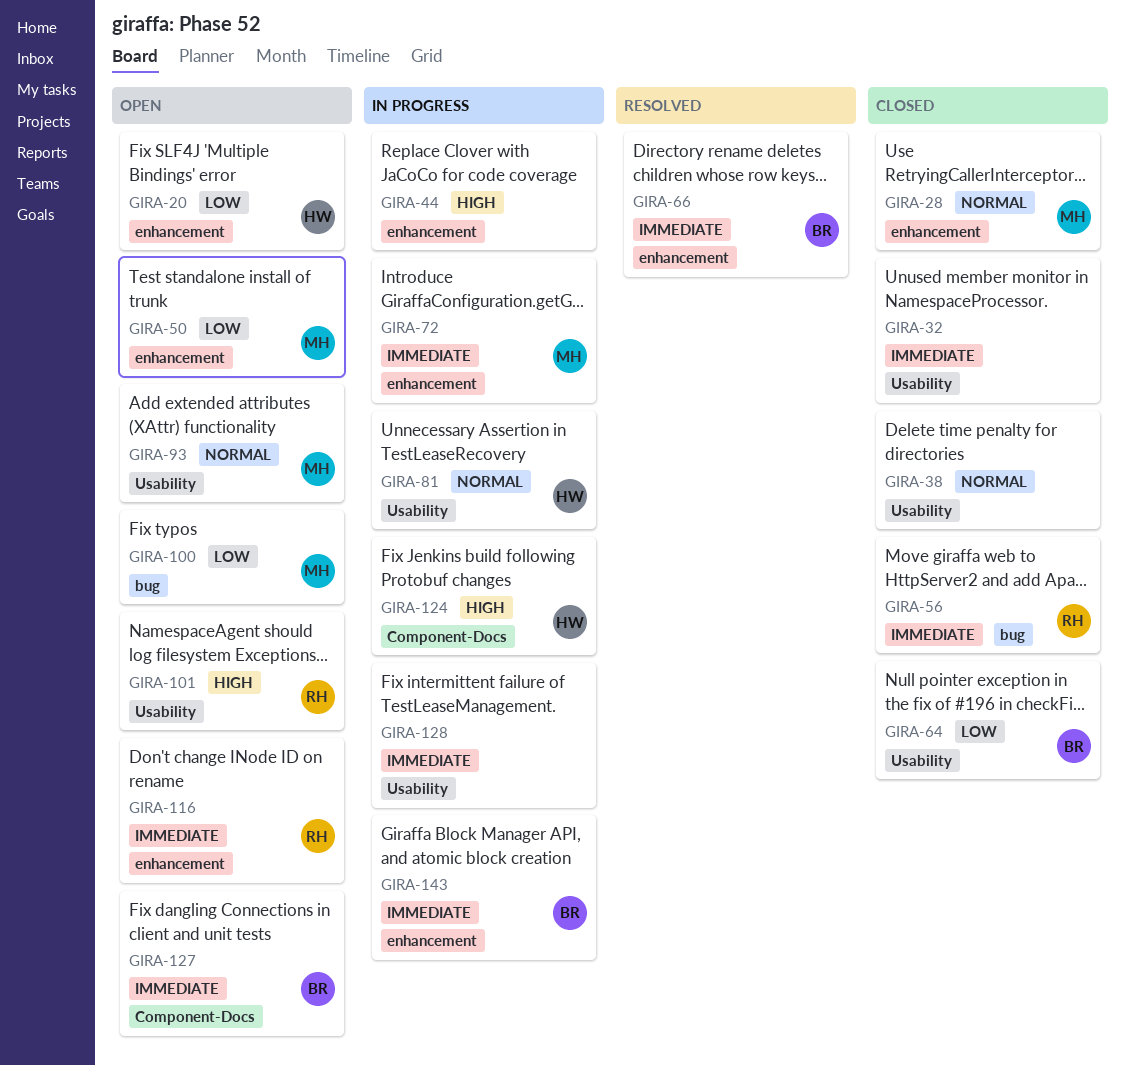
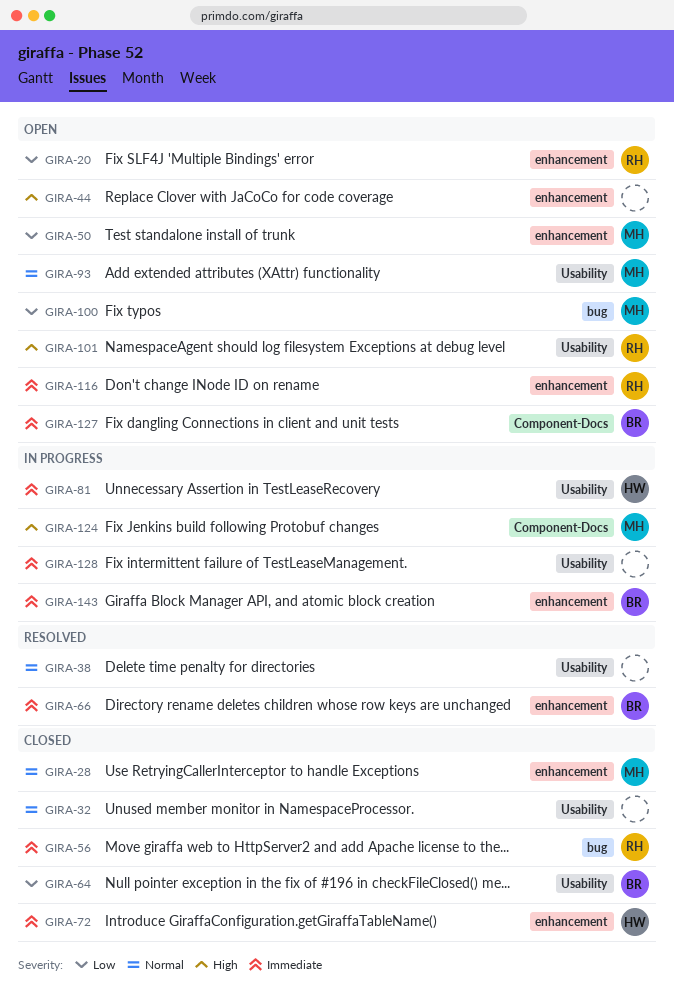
GIRA-20, owner: HW -> RH
GIRA-32, priority: Immediate -> Normal
GIRA-38, status: Closed -> Resolved
GIRA-44, status: In progress -> Open
GIRA-72, status: In progress -> Closed
GIRA-72, owner: MH -> HW
GIRA-81, priority: Normal -> Immediate
GIRA-124, owner: HW -> MH

